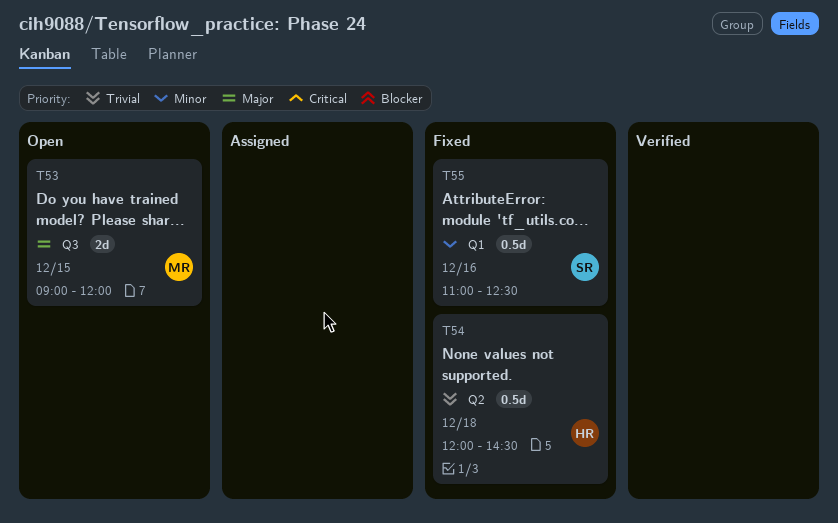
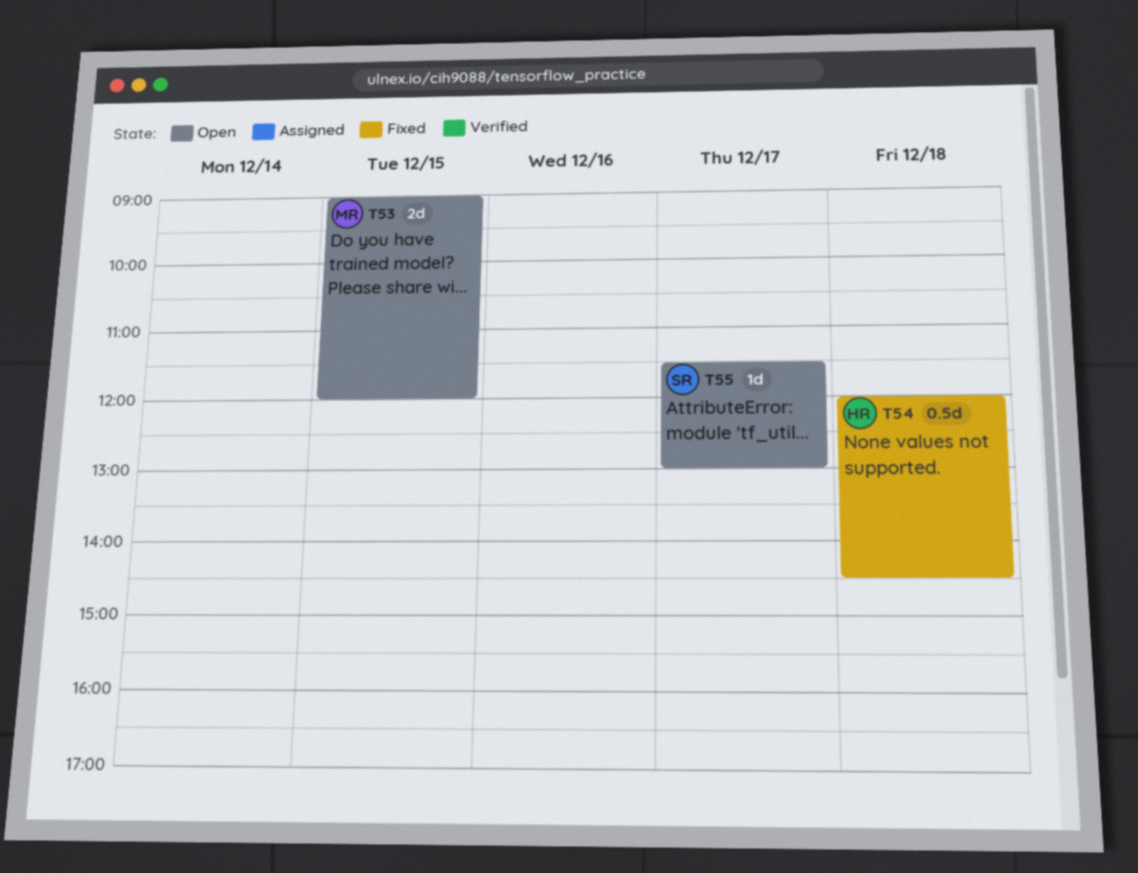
T55, status: Fixed -> Open
T55, estimate: 0.5d -> 1d
T55, day: Dec 16 -> Dec 17
T55, begins: 11:00 -> 11:30
T55, ends: 12:30 -> 13:00

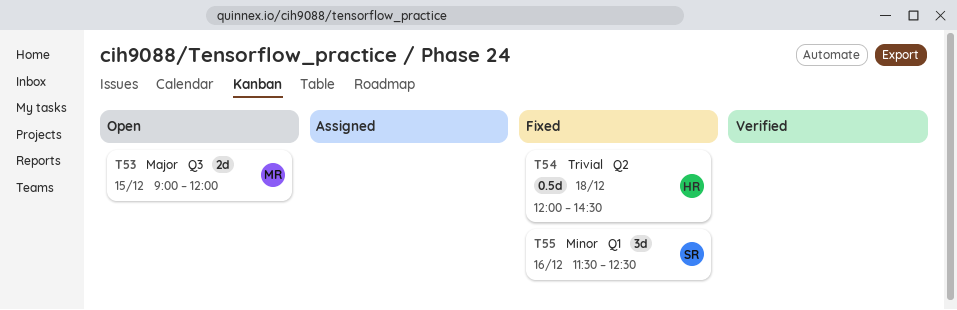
T55, status: Open -> Fixed
T55, estimate: 1d -> 3d
T55, day: Dec 17 -> Dec 16
T55, ends: 13:00 -> 12:30

